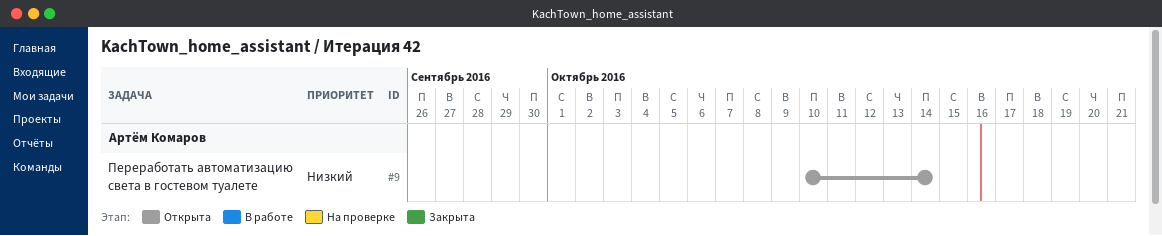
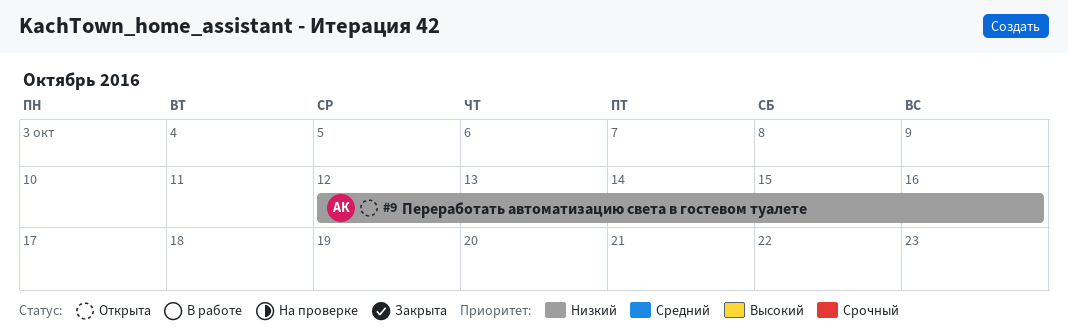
#9, start: Oct 10 -> Oct 12
#9, due: Oct 14 -> Oct 16

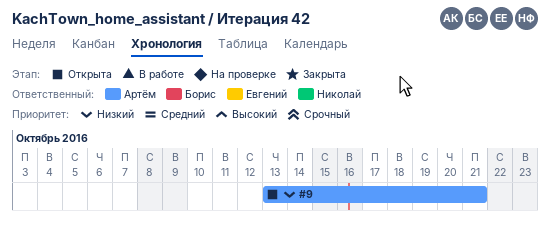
#9, start: Oct 12 -> Oct 13
#9, due: Oct 16 -> Oct 21

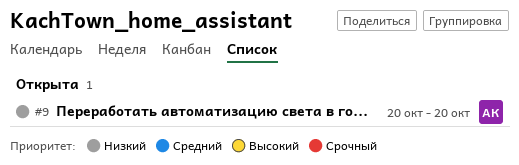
#9, start: Oct 13 -> Oct 20
#9, due: Oct 21 -> Oct 20

